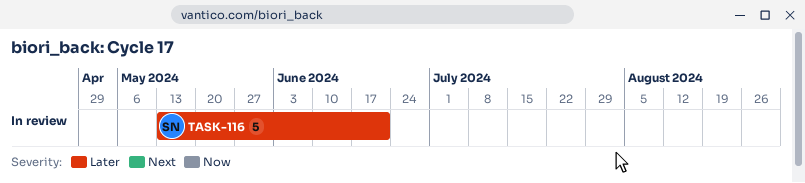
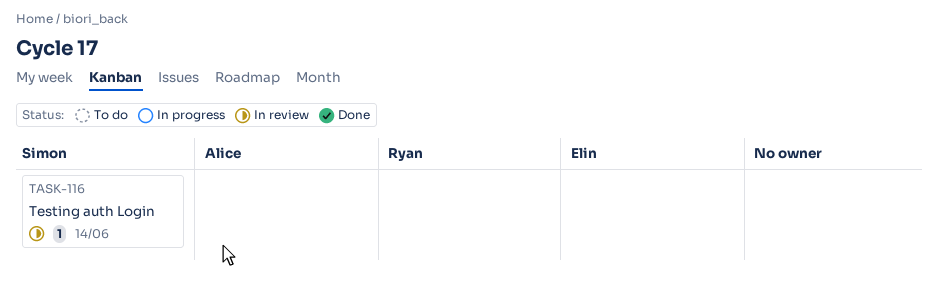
TASK-116, estimate: 5 -> 1
TASK-116, due: Jun 21 -> Jun 14

